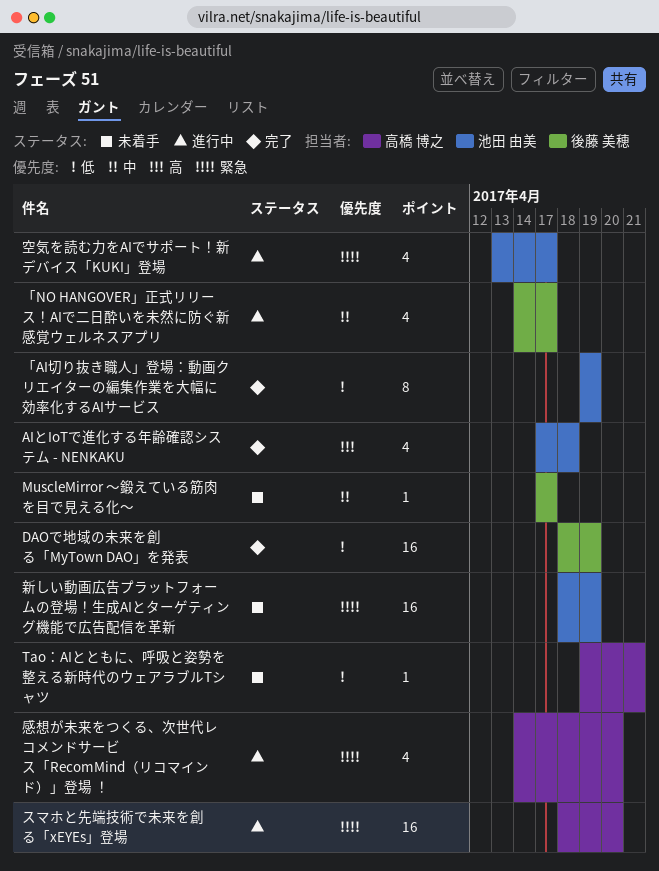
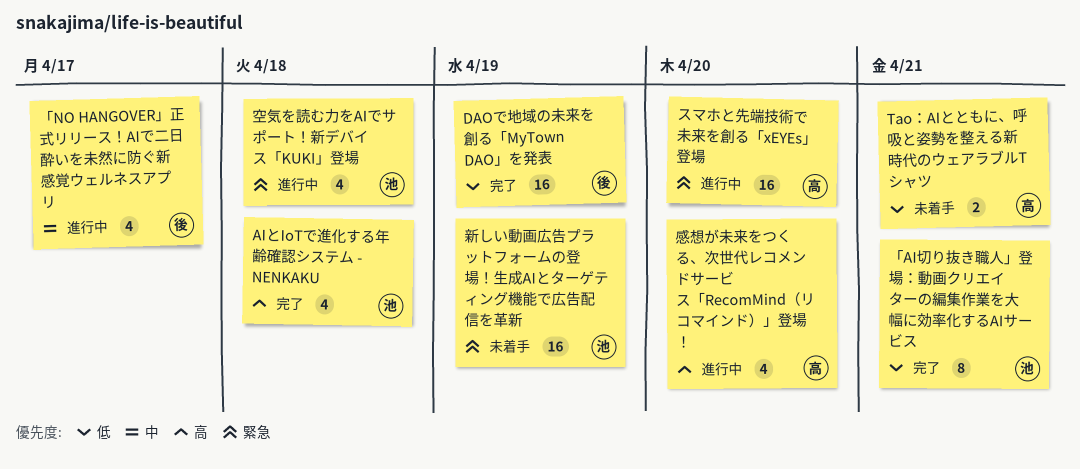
MuscleMirror ～鍛えている筋肉を目で見える化～: present -> none
Tao：AIとともに、呼吸と姿勢を整える新時代のウェアラブルTシャツ, estimate: 1 -> 2
「AI切り抜き職人」登場：動画クリエイターの編集作業を大幅に効率化するAIサービス, due: Apr 19 -> Apr 21
感想が未来をつくる、次世代レコメンドサービス「RecomMind（リコマインド）」登場 ！, priority: 緊急 -> 高
空気を読む力をAIでサポート！新デバイス「KUKI」登場, due: Apr 17 -> Apr 18

